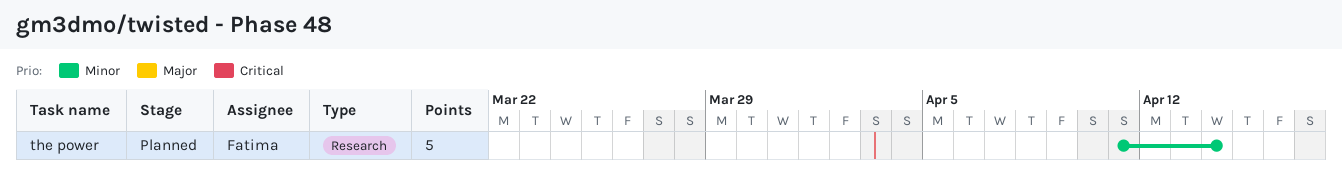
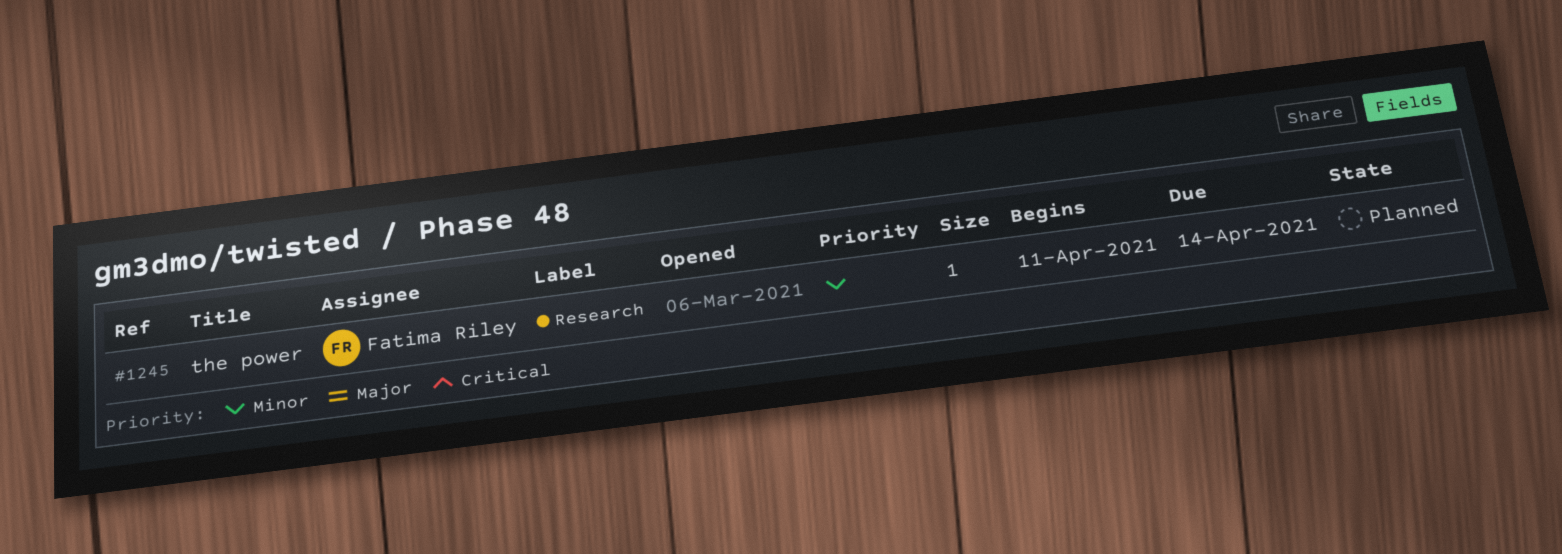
the power, estimate: 5 -> 1

